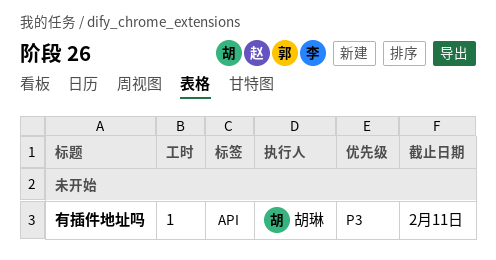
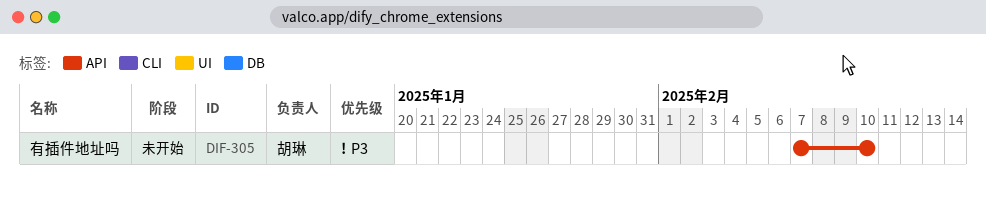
有插件地址吗, due: Feb 11 -> Feb 10

